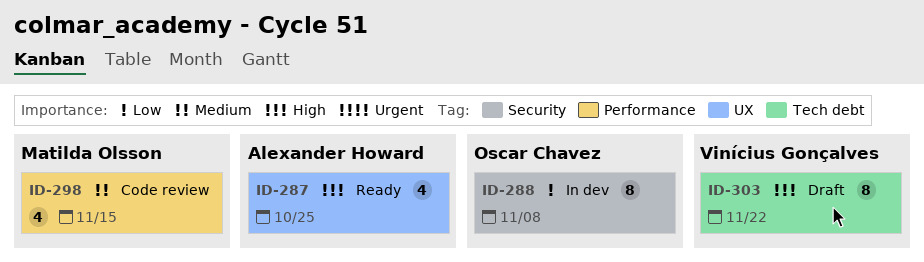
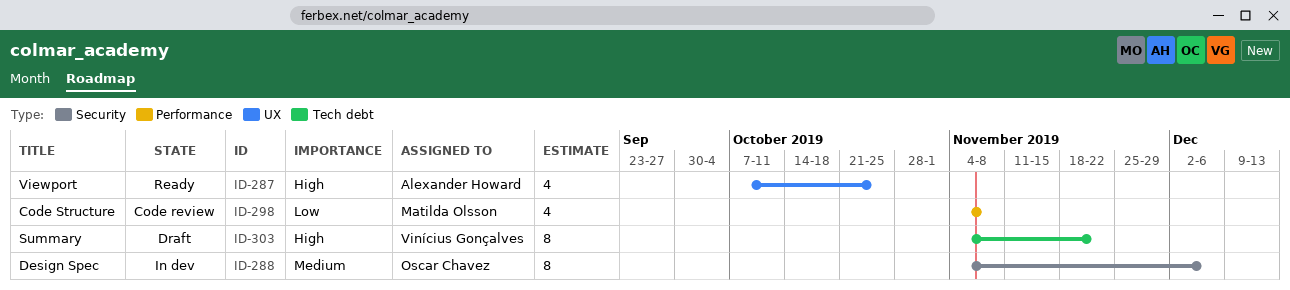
ID-288, priority: Low -> Medium
ID-288, due: Nov 8 -> Dec 6
ID-298, priority: Medium -> Low
ID-298, due: Nov 15 -> Nov 8

